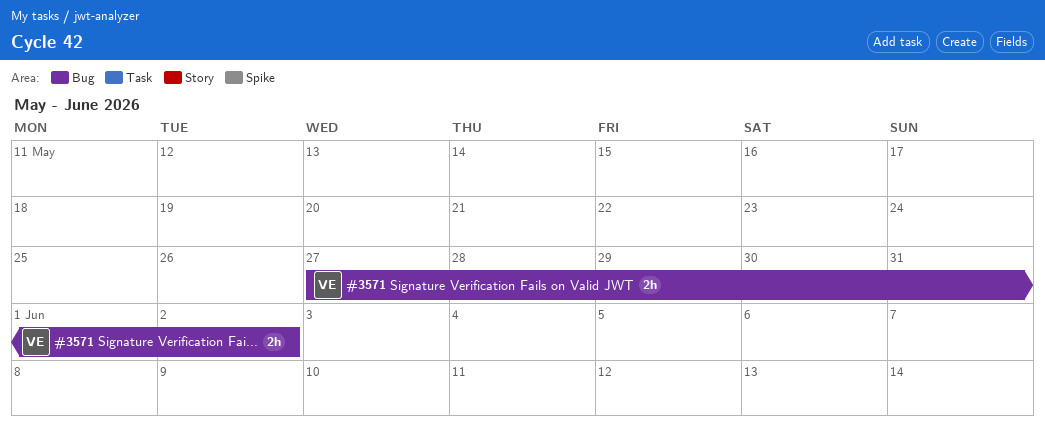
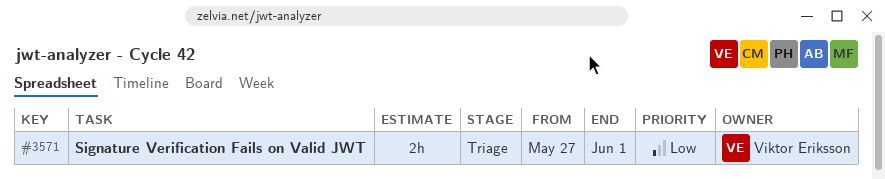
#3571, due: Jun 2 -> Jun 1

